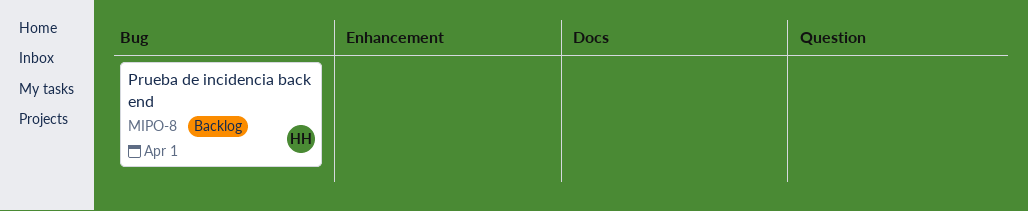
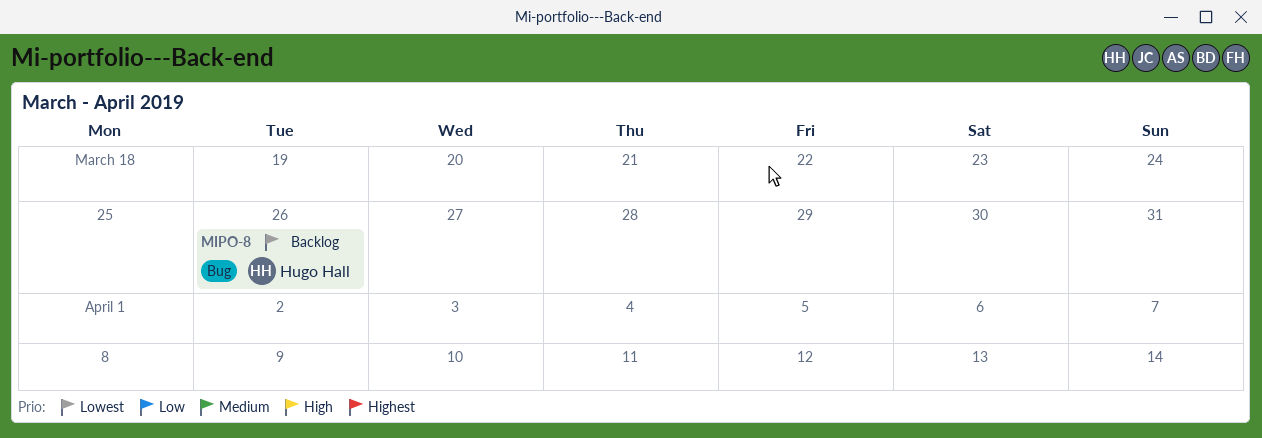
MIPO-8, due: Apr 1 -> Mar 26

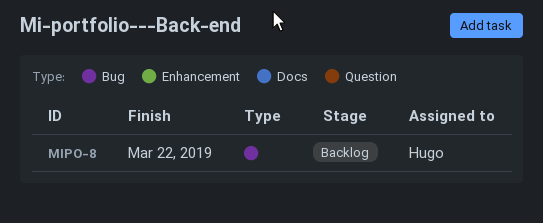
MIPO-8, due: Mar 26 -> Mar 22

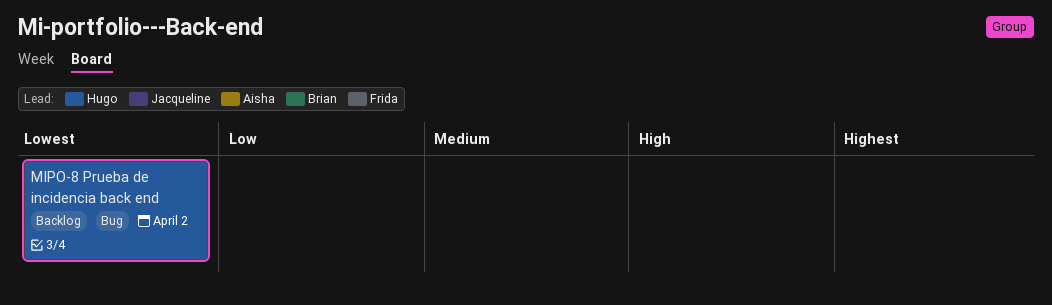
MIPO-8, due: Mar 22 -> Apr 2

